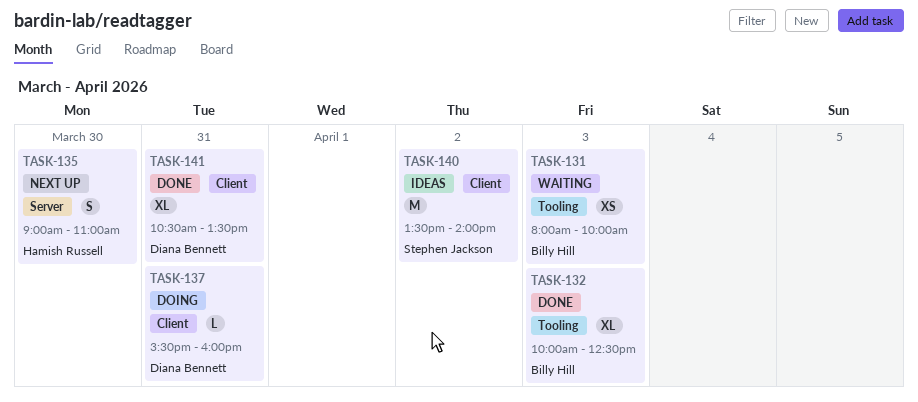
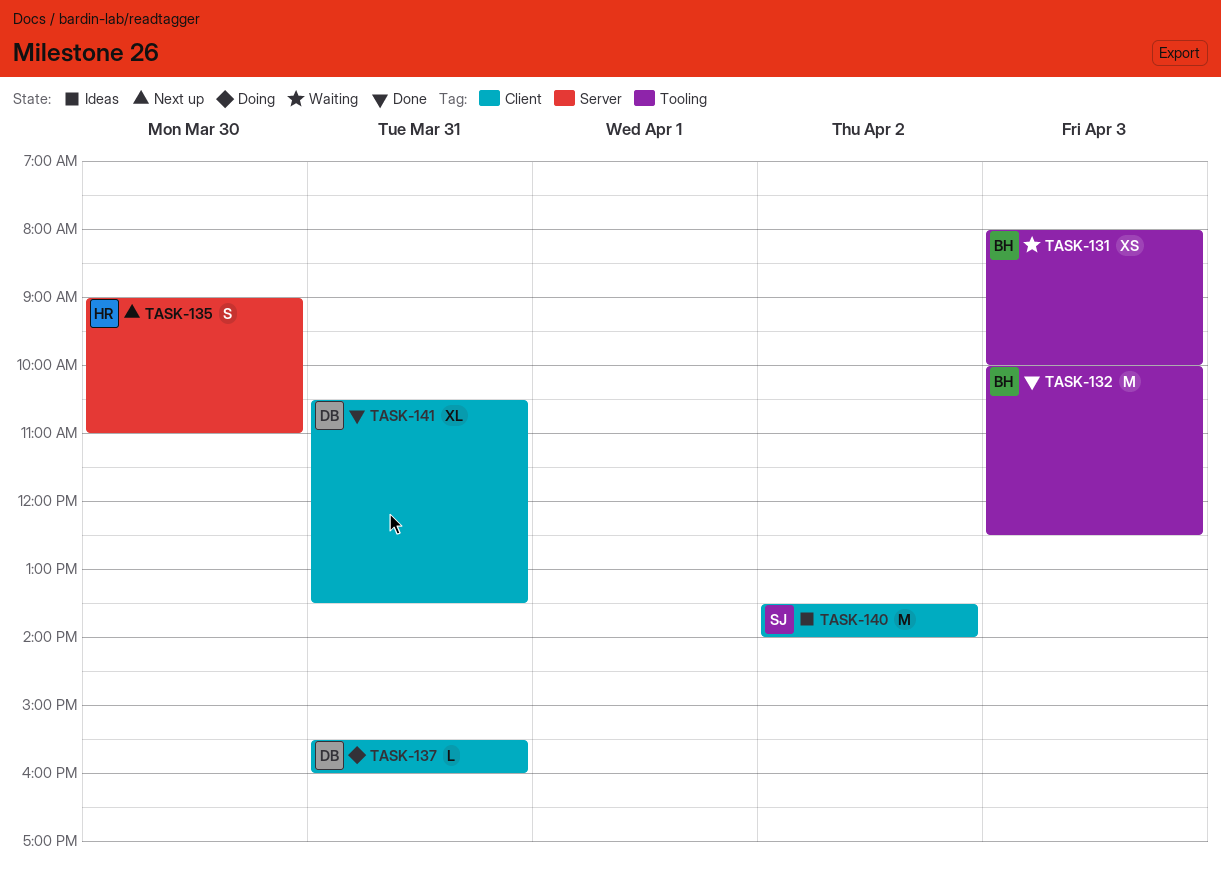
TASK-132, estimate: XL -> M

